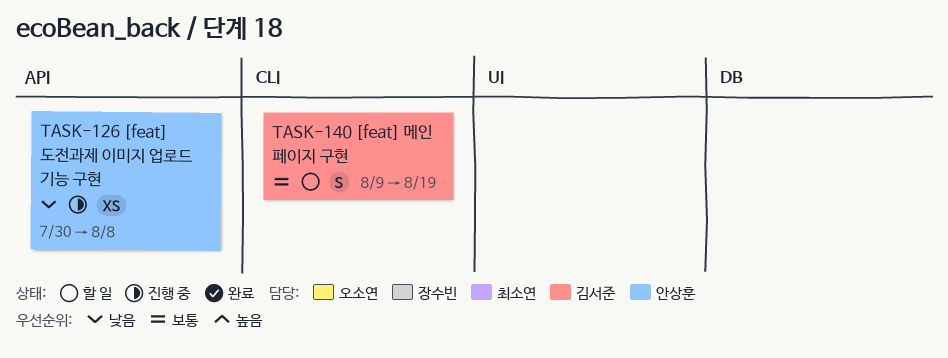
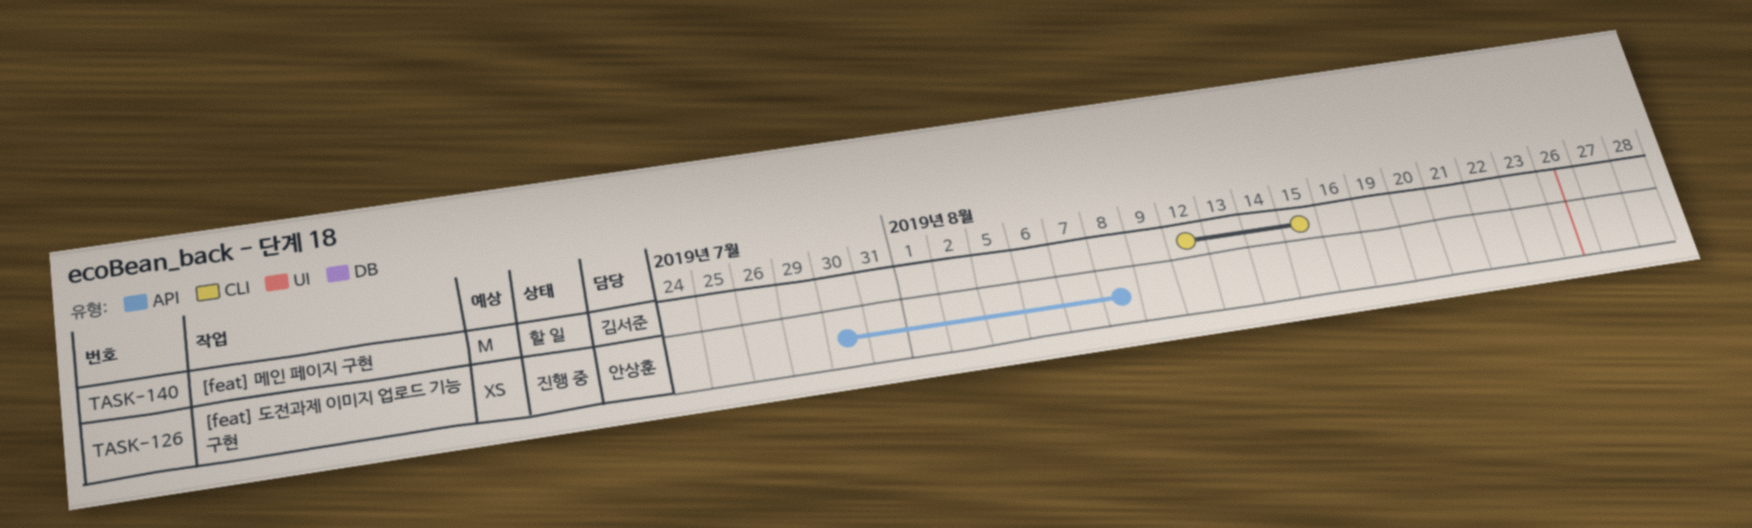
TASK-140, estimate: S -> M
TASK-140, start: Aug 9 -> Aug 12
TASK-140, due: Aug 19 -> Aug 15

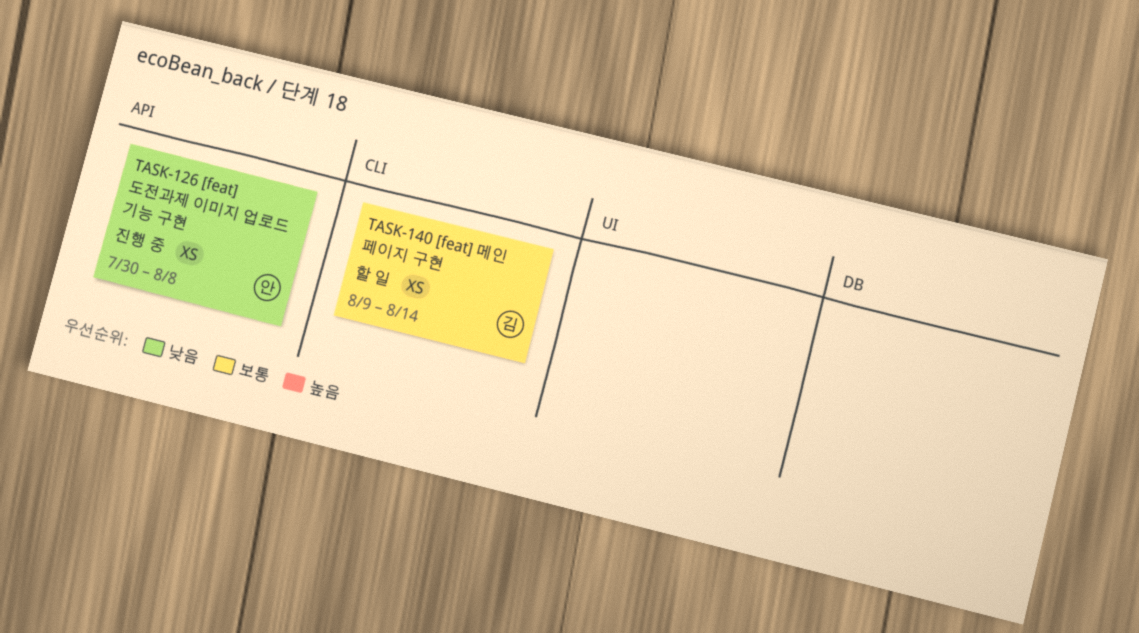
TASK-140, estimate: M -> XS
TASK-140, start: Aug 12 -> Aug 9
TASK-140, due: Aug 15 -> Aug 14

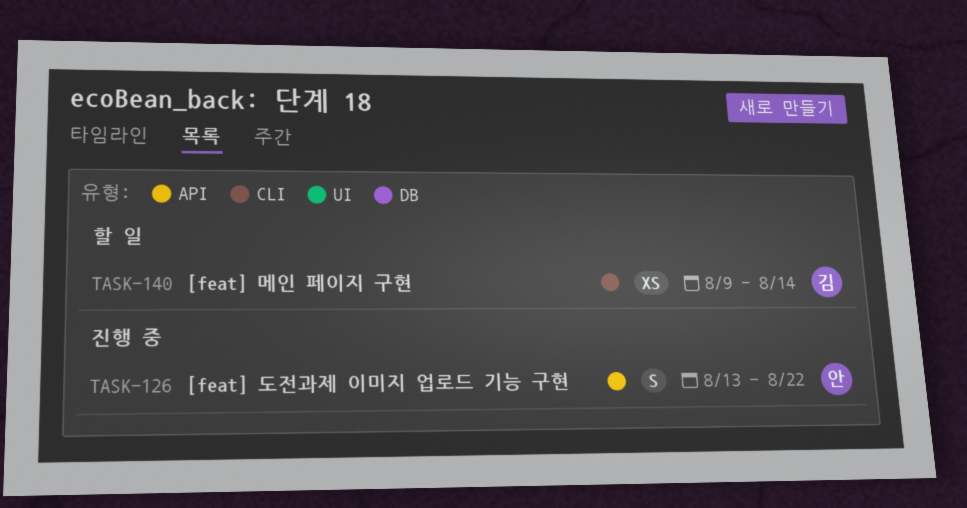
TASK-126, estimate: XS -> S
TASK-126, start: Jul 30 -> Aug 13
TASK-126, due: Aug 8 -> Aug 22

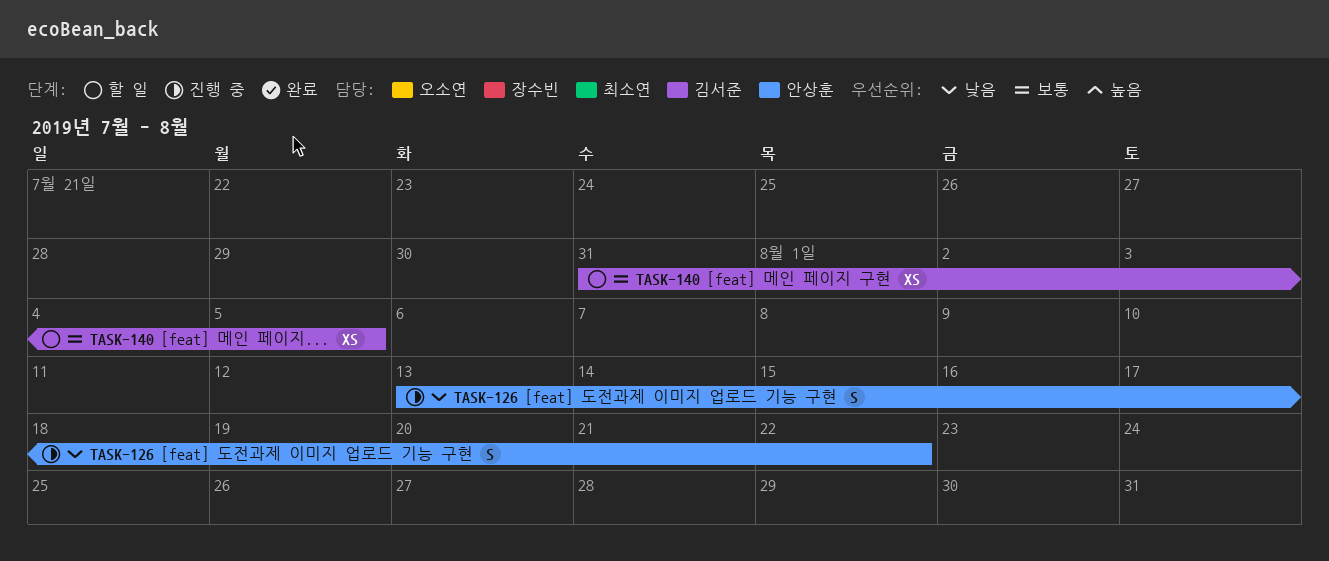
TASK-140, start: Aug 9 -> Jul 31
TASK-140, due: Aug 14 -> Aug 5

